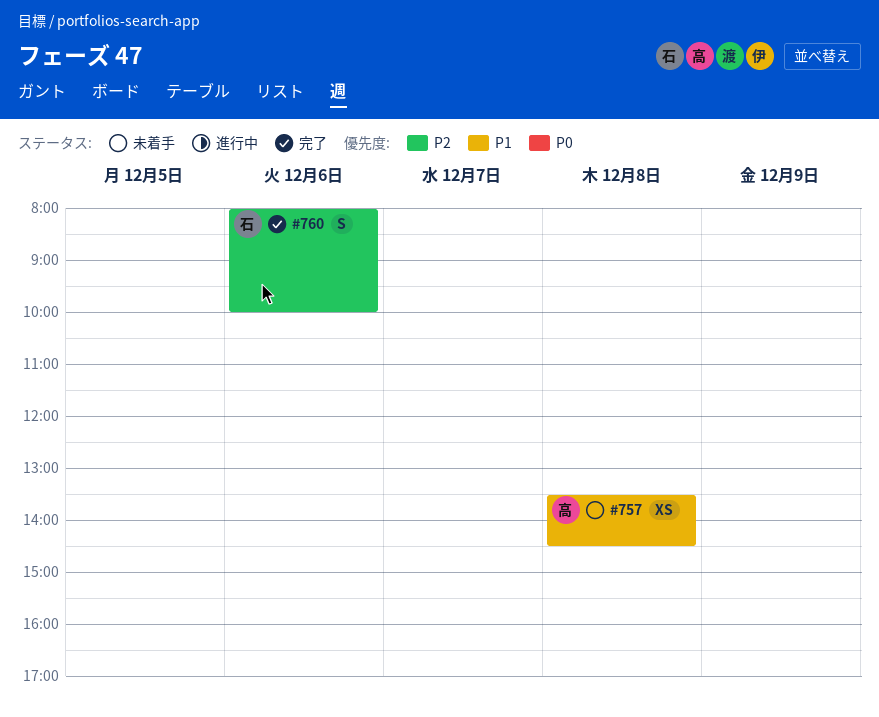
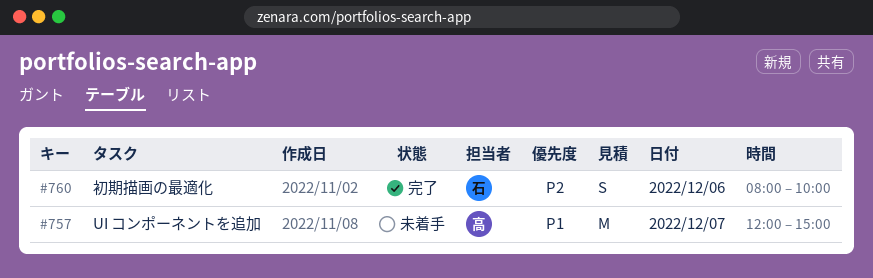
#757, estimate: XS -> M
#757, day: Dec 8 -> Dec 7
#757, begins: 13:30 -> 12:00
#757, ends: 14:30 -> 15:00

